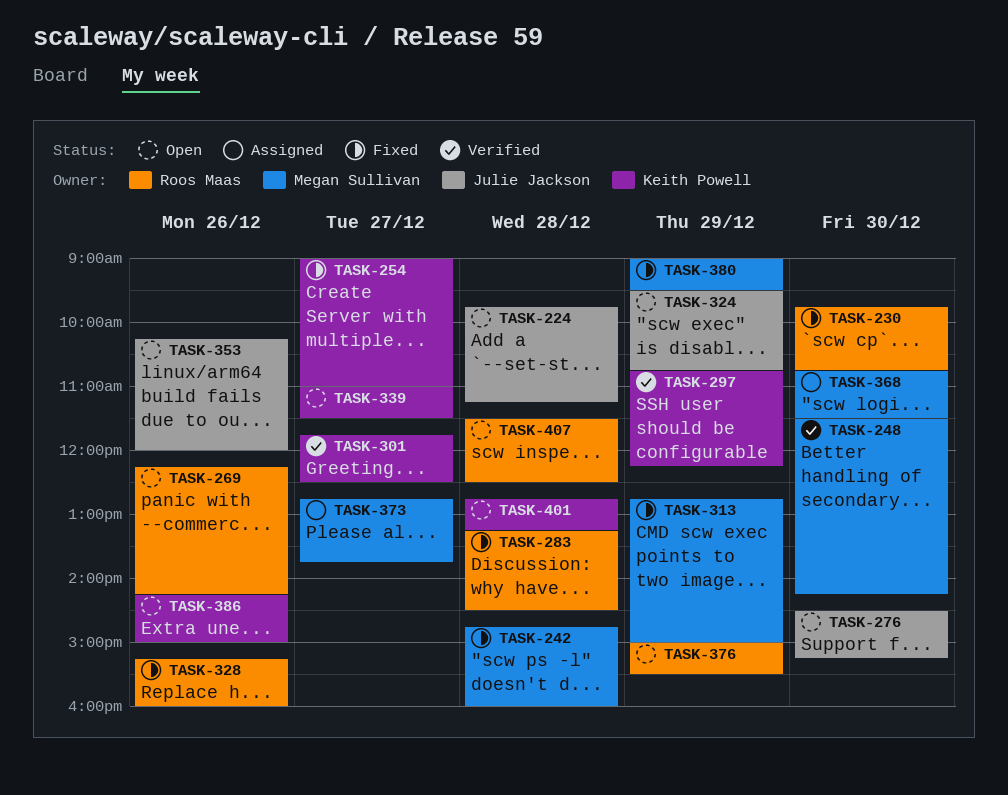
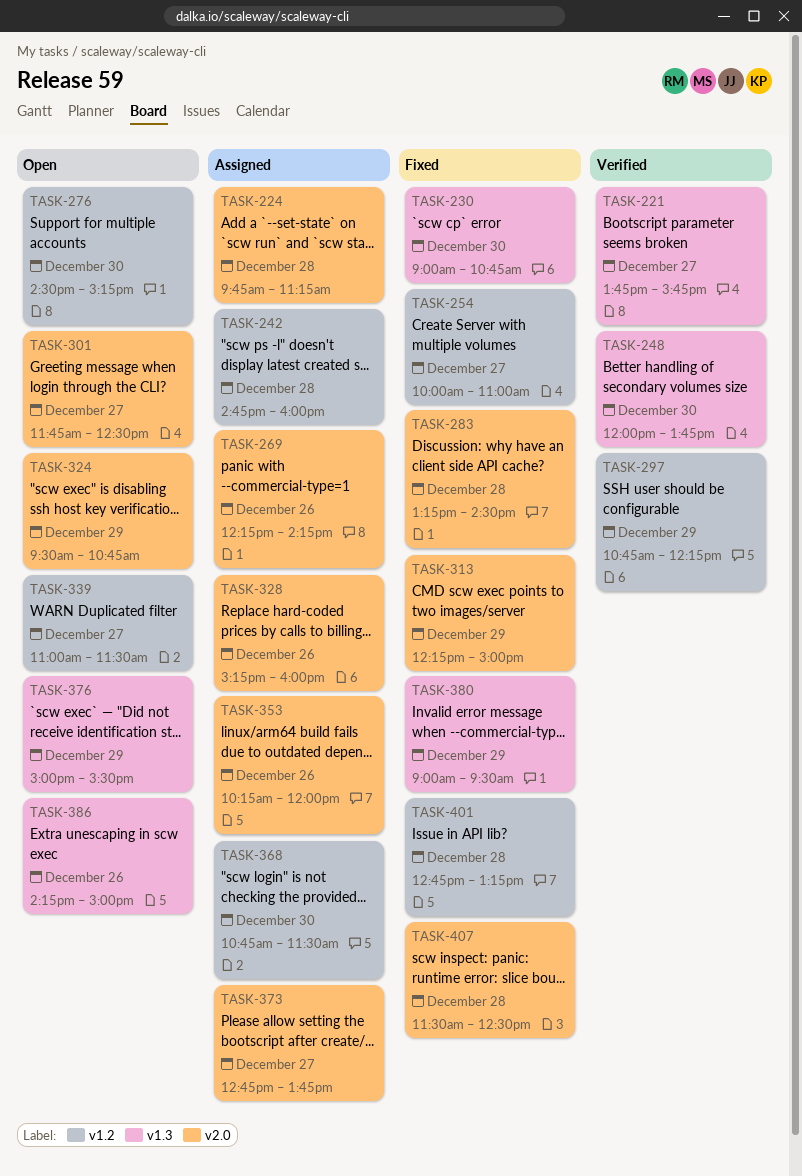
TASK-221: none -> present
TASK-224, status: Open -> Assigned
TASK-230, begins: 09:45 -> 09:00
TASK-242, status: Fixed -> Assigned
TASK-248, begins: 11:30 -> 12:00
TASK-248, ends: 14:15 -> 13:45
TASK-254, begins: 09:00 -> 10:00
TASK-269, status: Open -> Assigned
TASK-301, status: Verified -> Open
TASK-313, begins: 12:45 -> 12:15
TASK-328, status: Fixed -> Assigned
TASK-353, status: Open -> Assigned
TASK-401, status: Open -> Fixed
TASK-407, status: Open -> Fixed

